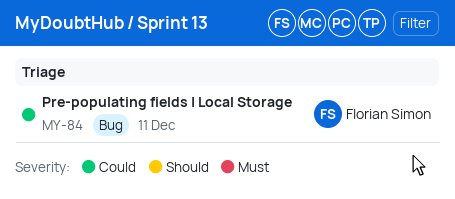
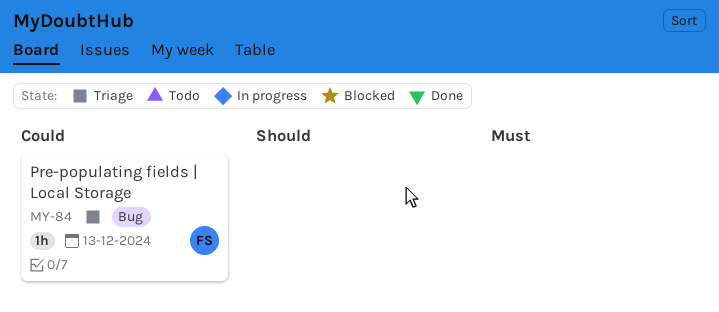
MY-84, due: Dec 11 -> Dec 13

